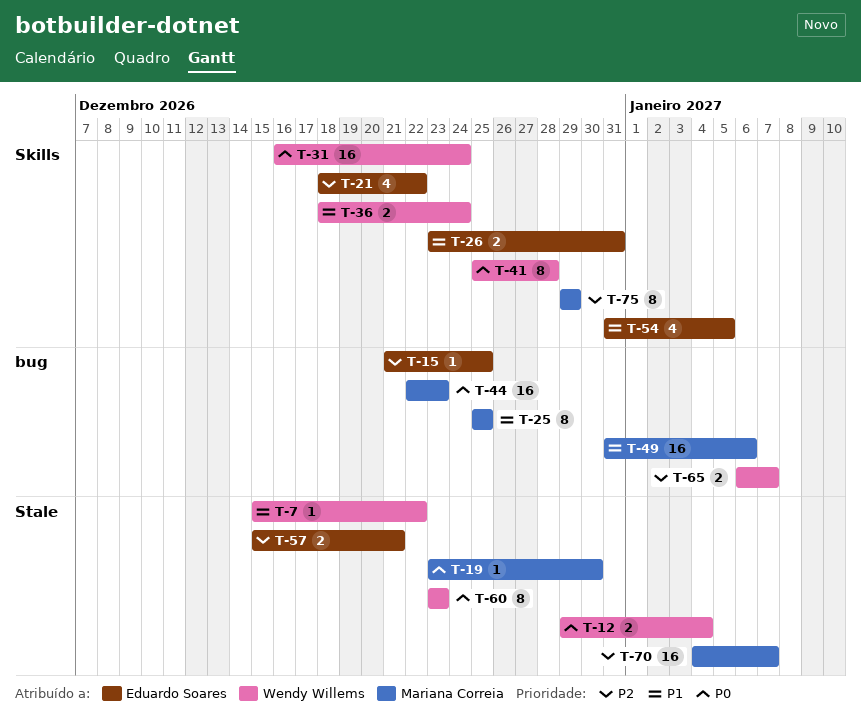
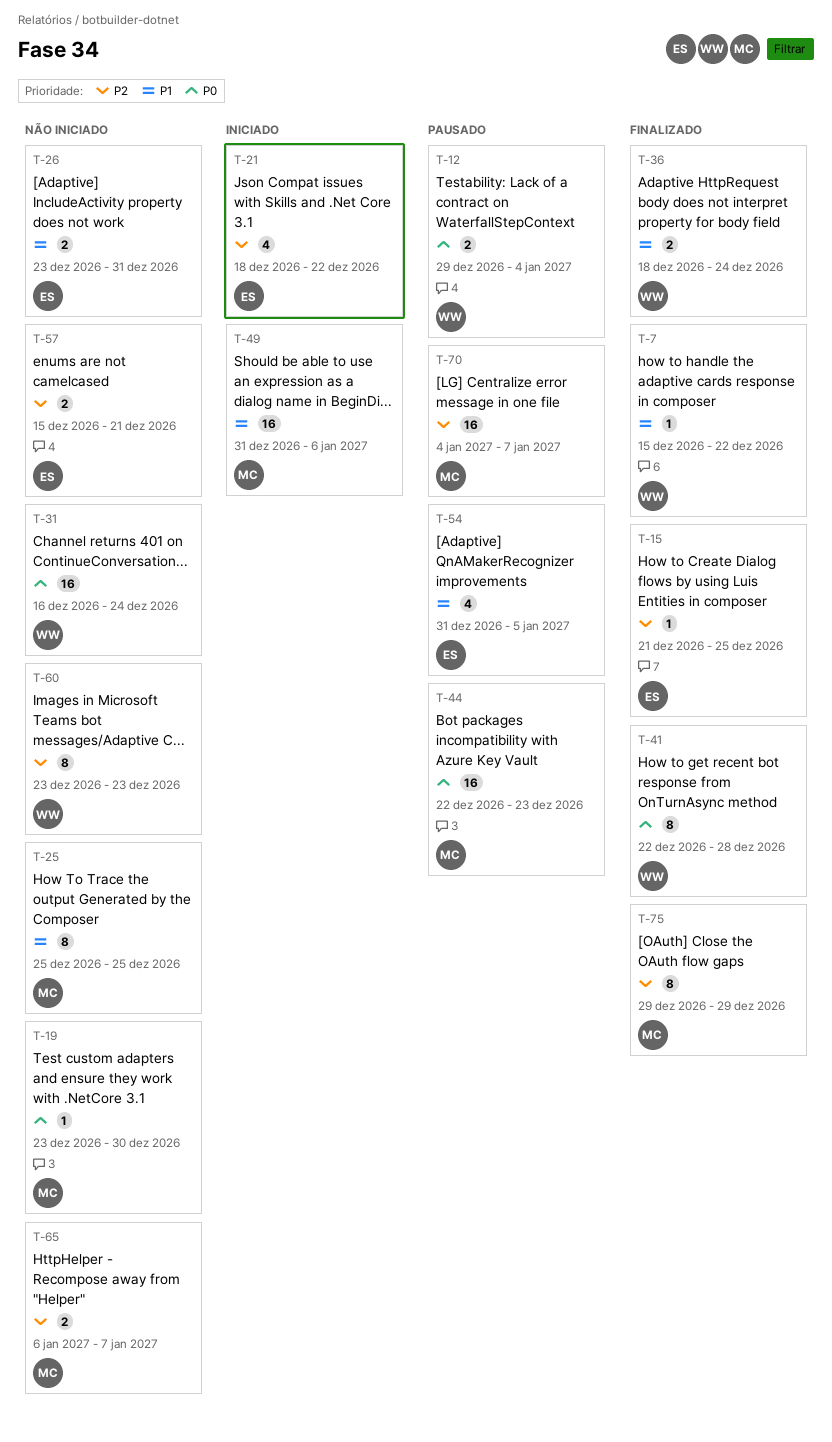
T-41, start: Dec 25 -> Dec 22
T-60, priority: P0 -> P2
T-65, owner: Wendy Willems -> Mariana Correia

